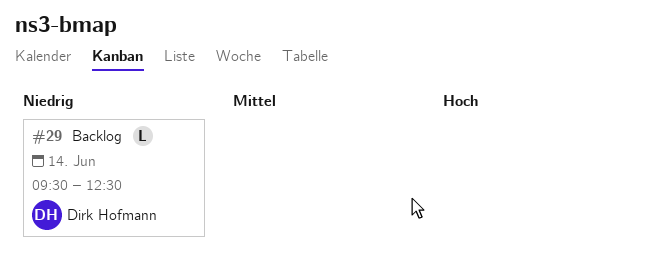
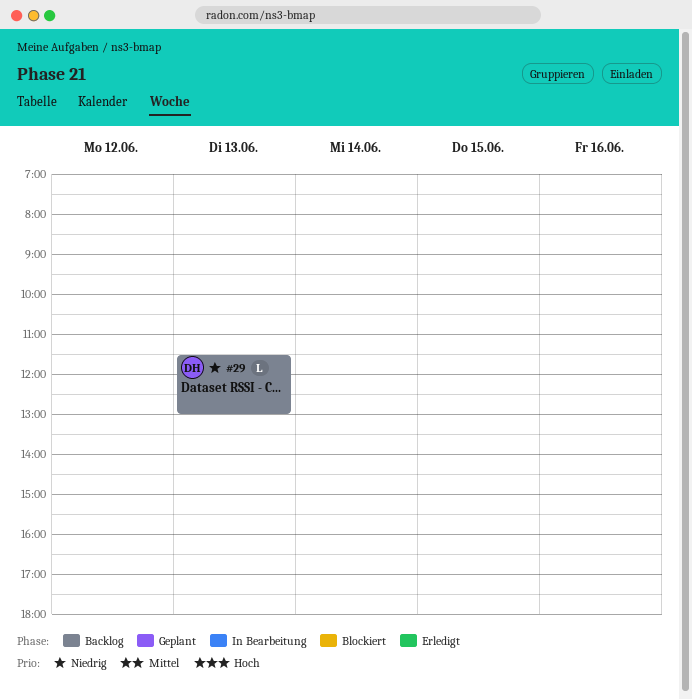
#29, day: Jun 14 -> Jun 13
#29, begins: 09:30 -> 11:30
#29, ends: 12:30 -> 13:00

